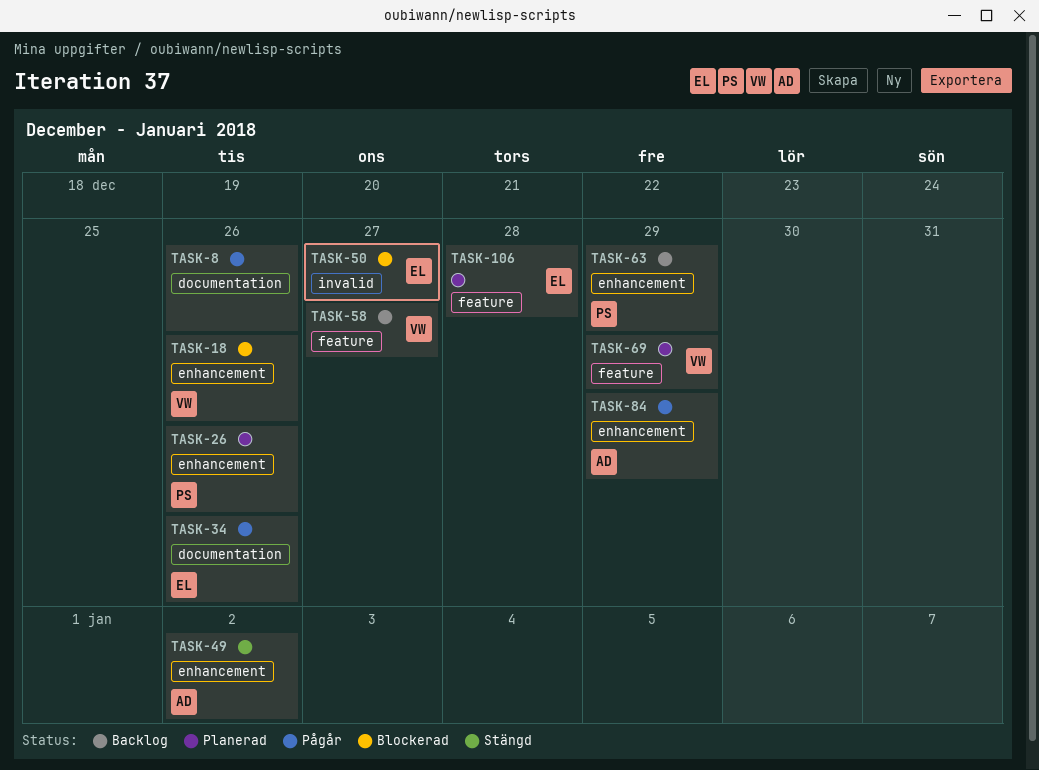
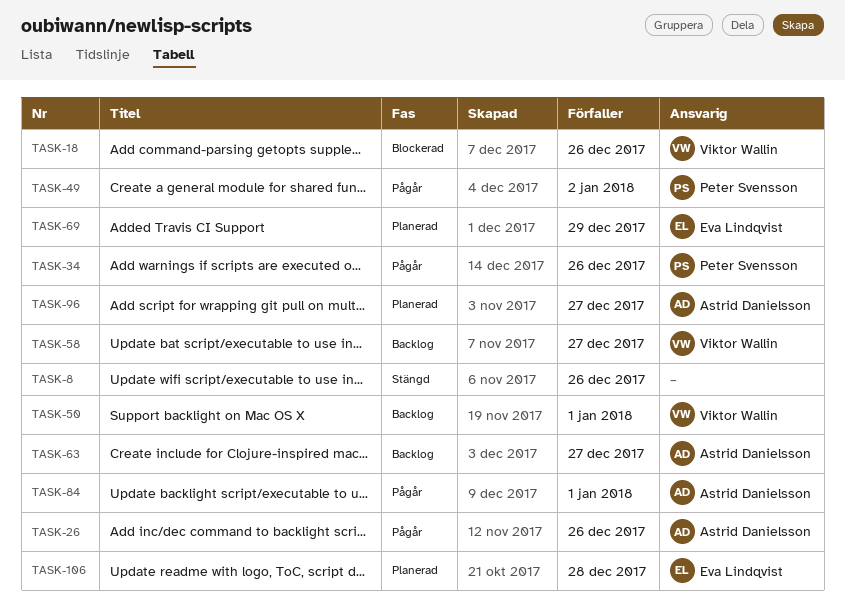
TASK-8, status: Pågår -> Stängd
TASK-26, status: Planerad -> Pågår
TASK-26, owner: Peter Svensson -> Astrid Danielsson
TASK-34, owner: Eva Lindqvist -> Peter Svensson
TASK-49, status: Stängd -> Pågår
TASK-49, owner: Astrid Danielsson -> Peter Svensson
TASK-50, status: Blockerad -> Backlog
TASK-50, owner: Eva Lindqvist -> Viktor Wallin
TASK-50, due: Dec 27 -> Jan 1
TASK-63, owner: Peter Svensson -> Astrid Danielsson
TASK-63, due: Dec 29 -> Dec 27
TASK-69, owner: Viktor Wallin -> Eva Lindqvist
TASK-84, due: Dec 29 -> Jan 1
TASK-96: none -> present

